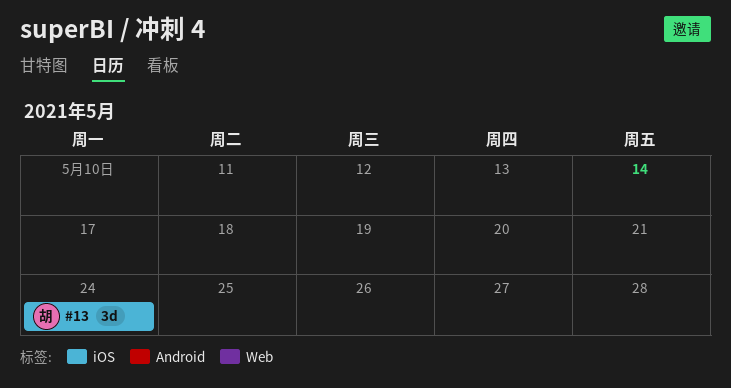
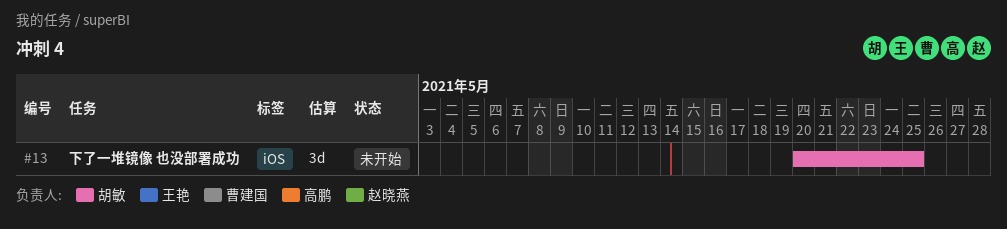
#13, start: May 24 -> May 20
#13, due: May 24 -> May 25

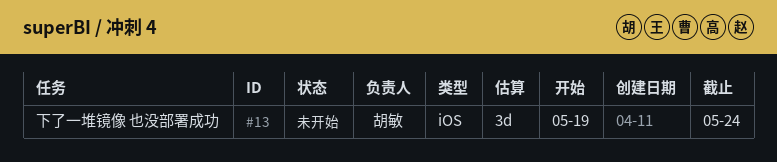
#13, start: May 20 -> May 19
#13, due: May 25 -> May 24

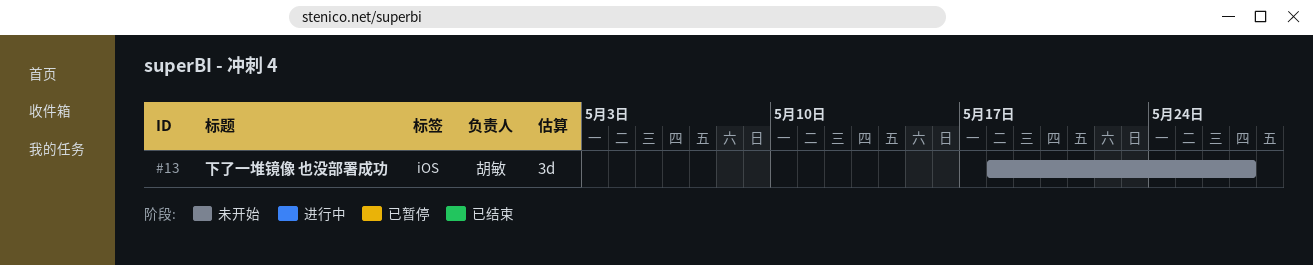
#13, start: May 19 -> May 18
#13, due: May 24 -> May 27

